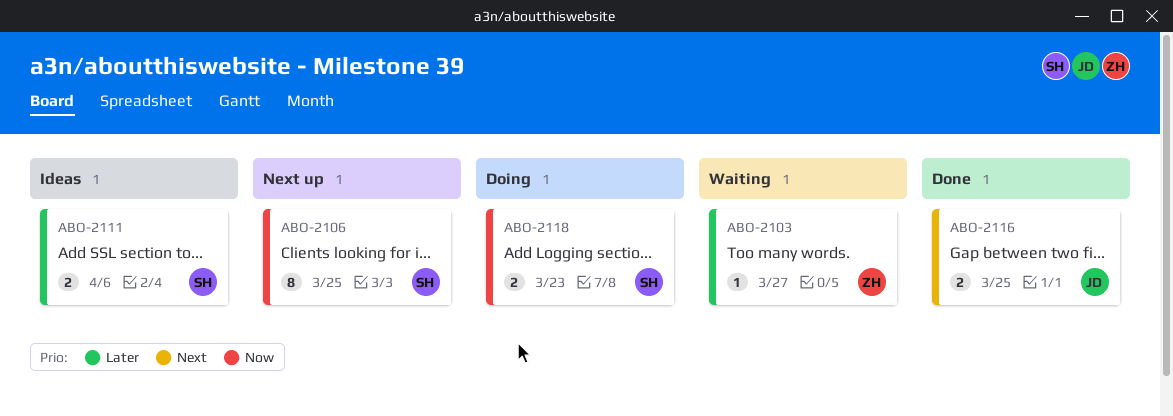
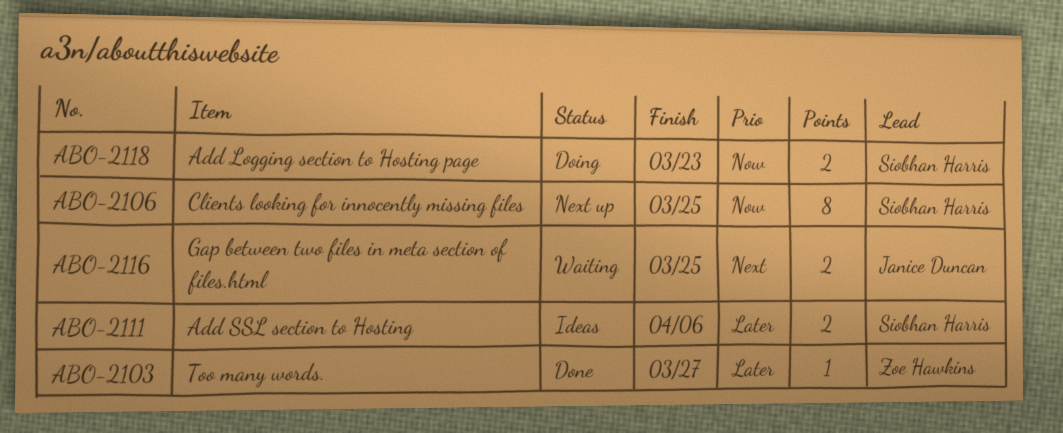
ABO-2103, status: Waiting -> Done
ABO-2116, status: Done -> Waiting

